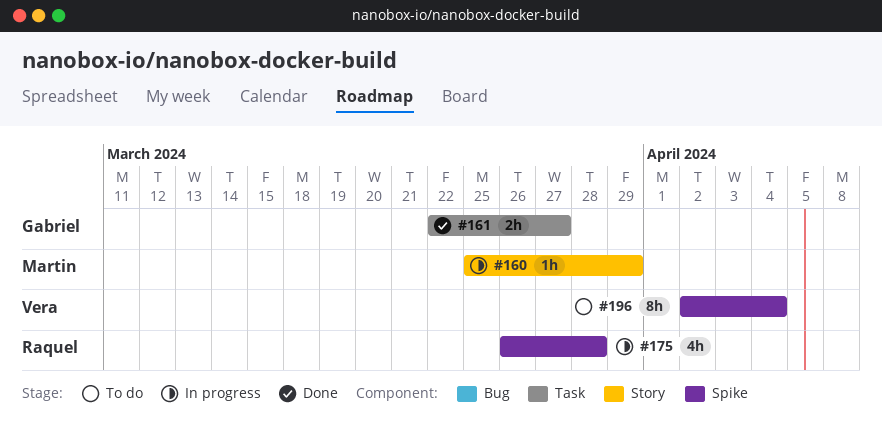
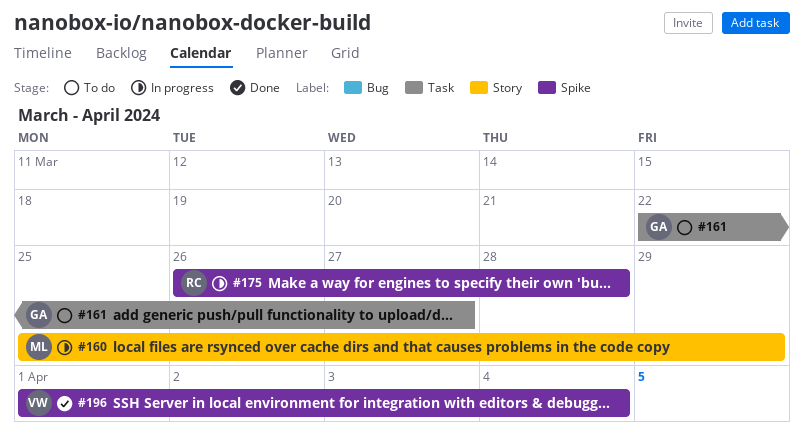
#161, status: Done -> To do
#196, status: To do -> Done
#196, start: Apr 2 -> Apr 1

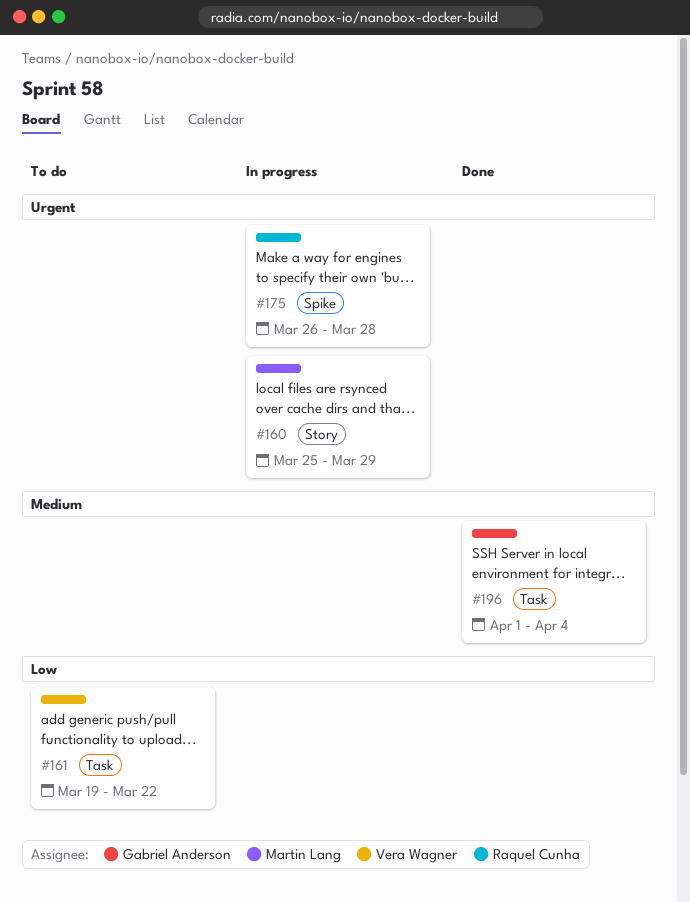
#161, owner: Gabriel Anderson -> Vera Wagner
#161, start: Mar 22 -> Mar 19
#161, due: Mar 27 -> Mar 22
#196, owner: Vera Wagner -> Gabriel Anderson
#196, label: Spike -> Task

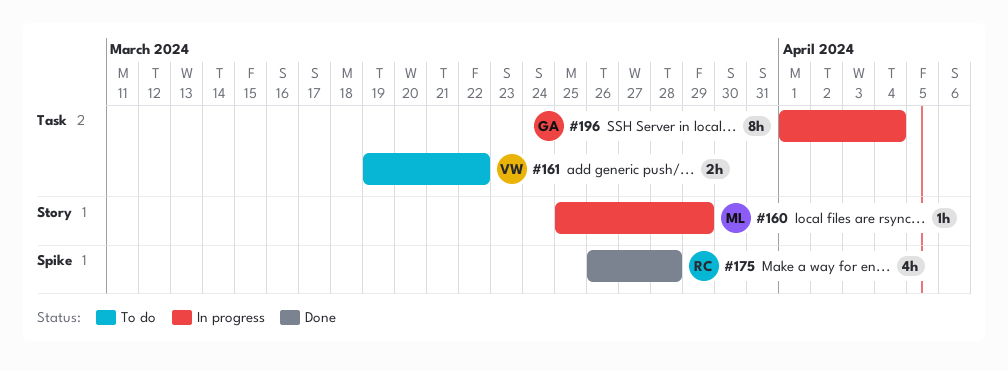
#175, status: In progress -> Done
#196, status: Done -> In progress

